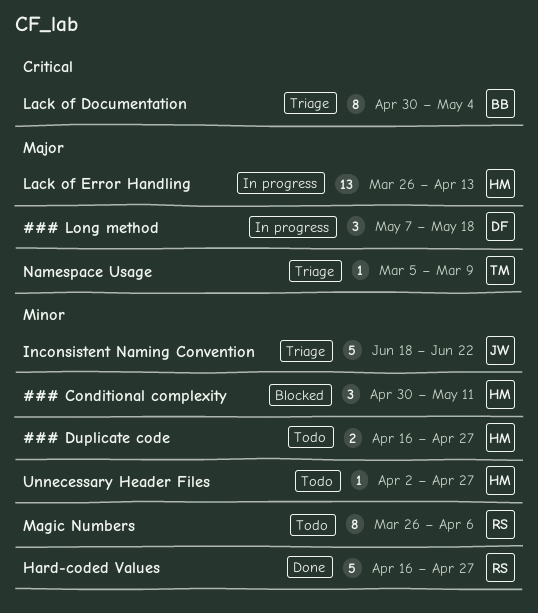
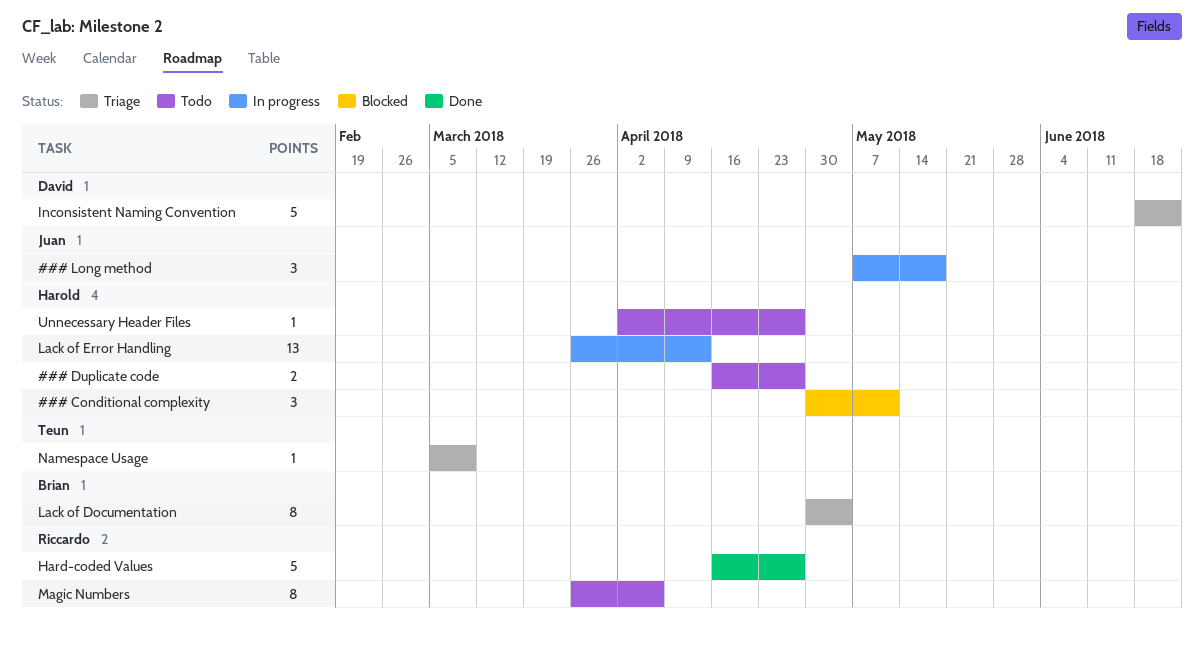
### Long method, owner: David -> Juan
Inconsistent Naming Convention, owner: Juan -> David

